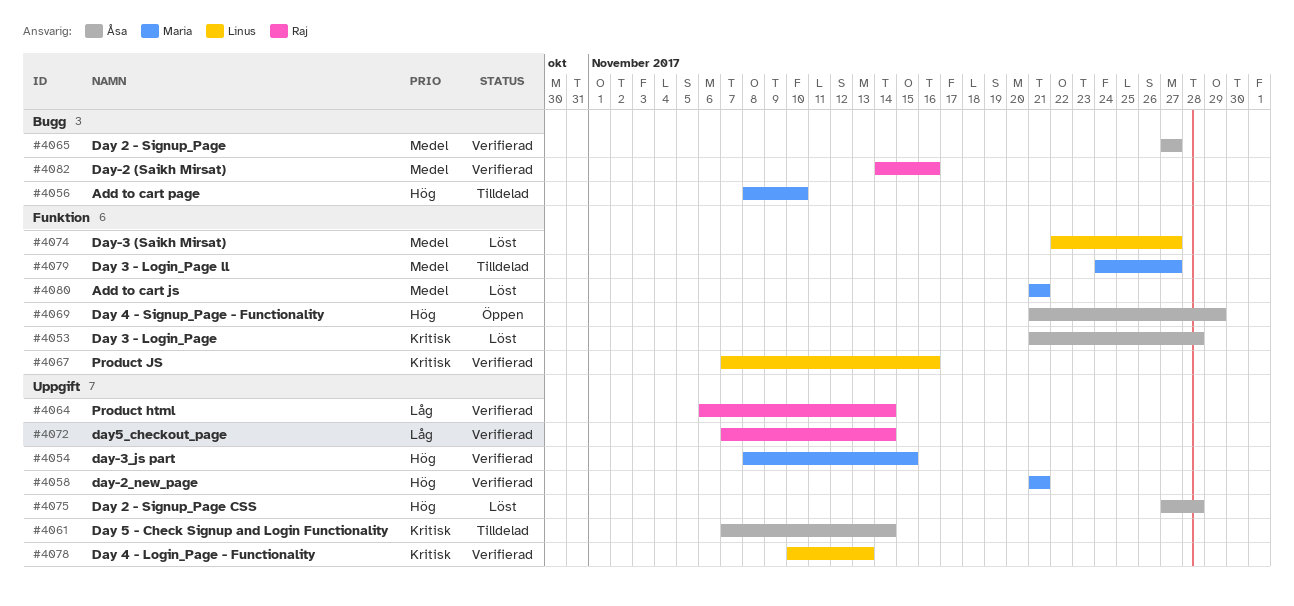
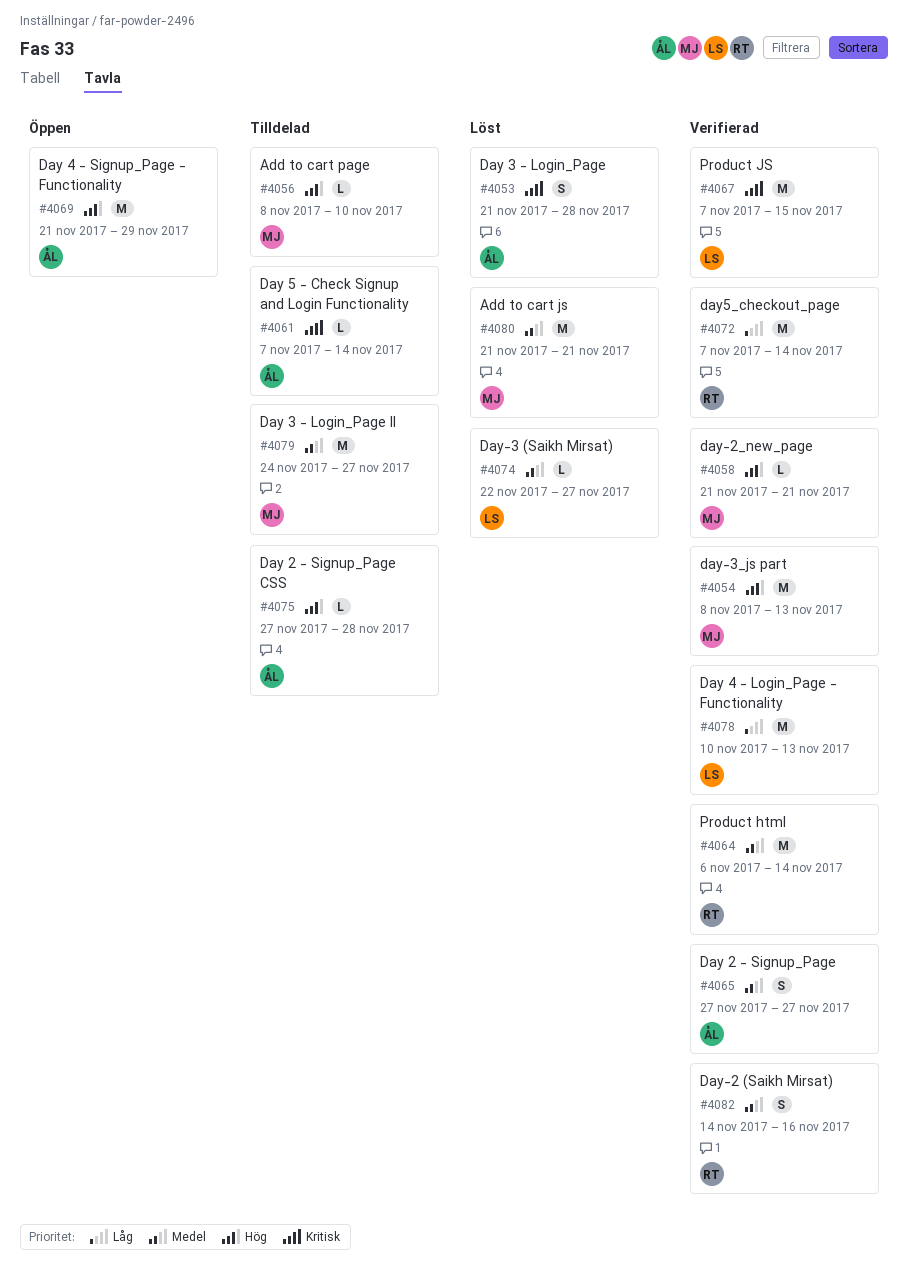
#4054, due: Nov 15 -> Nov 13
#4064, priority: Låg -> Medel
#4067, due: Nov 16 -> Nov 15
#4075, status: Löst -> Tilldelad
#4078, priority: Kritisk -> Låg

